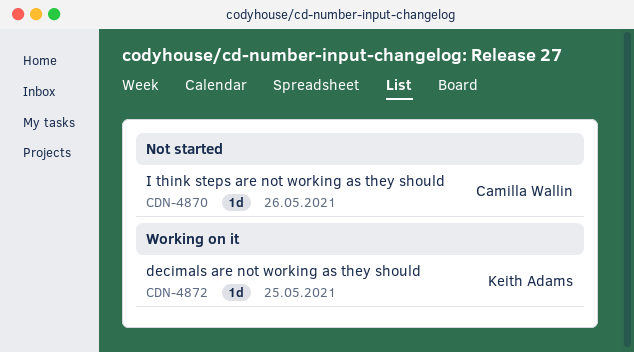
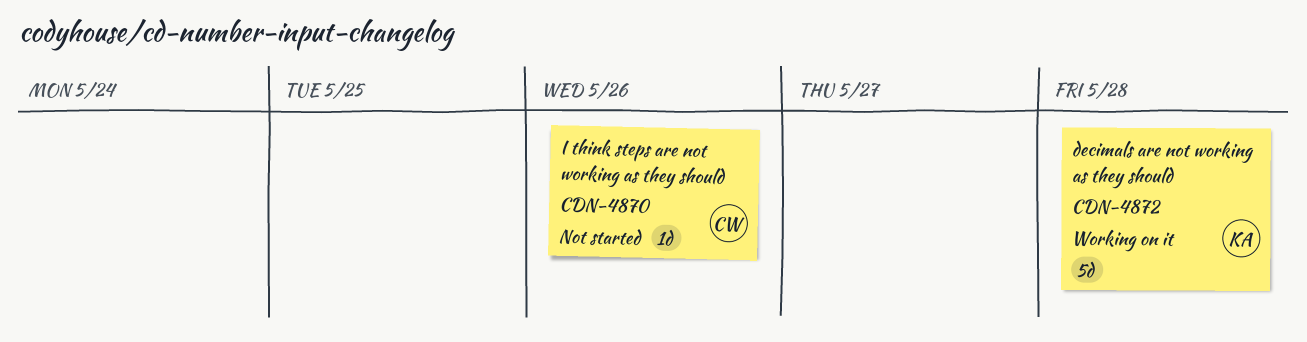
CDN-4872, estimate: 1d -> 5d
CDN-4872, due: May 25 -> May 28

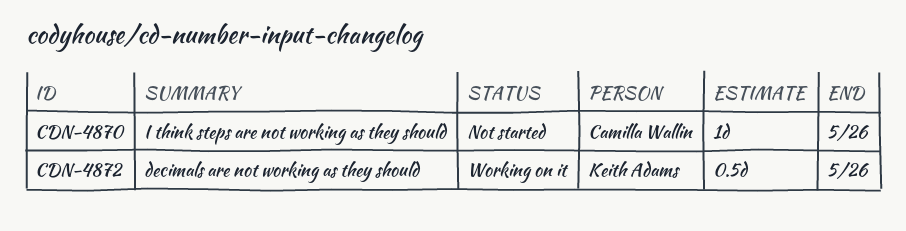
CDN-4872, estimate: 5d -> 0.5d
CDN-4872, due: May 28 -> May 26

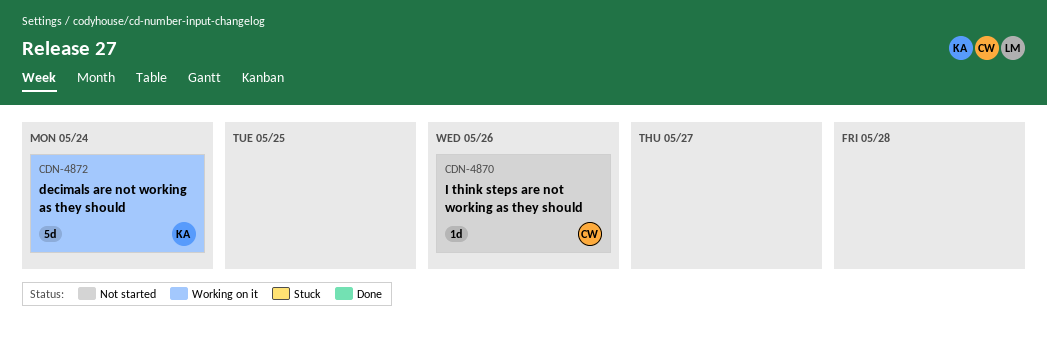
CDN-4872, estimate: 0.5d -> 5d
CDN-4872, due: May 26 -> May 24

